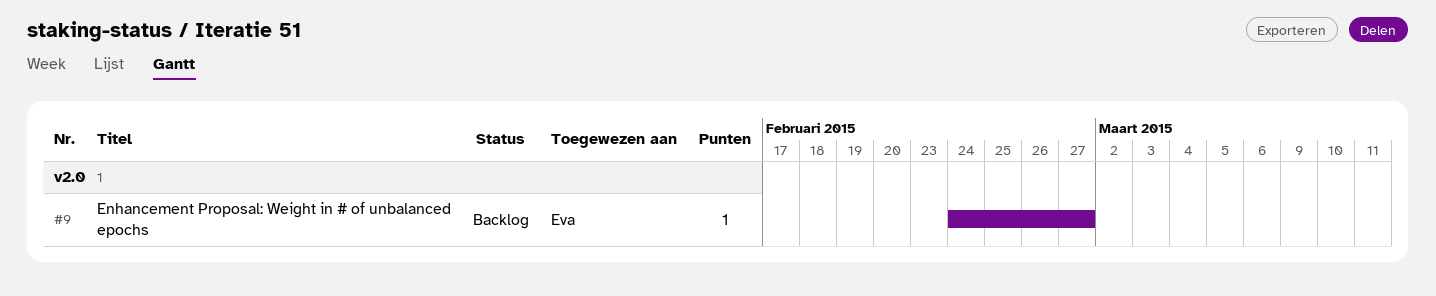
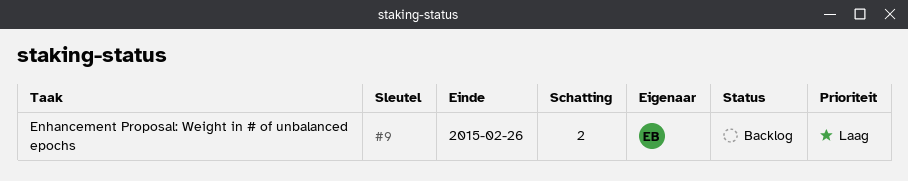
#9, estimate: 1 -> 2
#9, due: Feb 27 -> Feb 26

